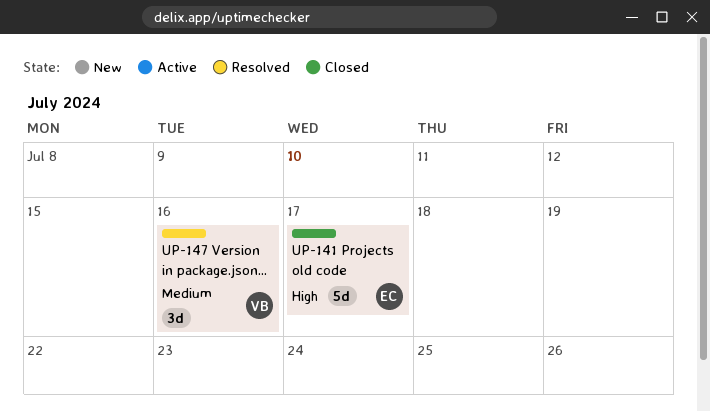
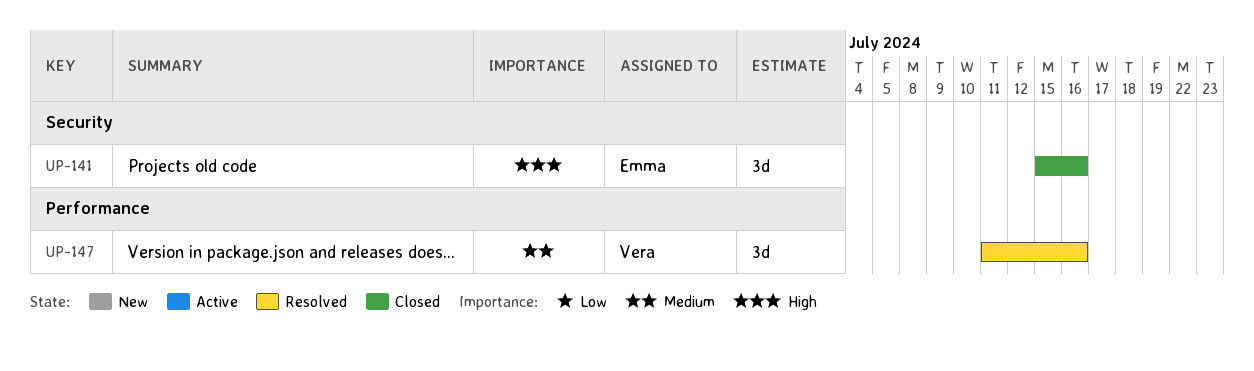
UP-141, estimate: 5d -> 3d
UP-141, due: Jul 17 -> Jul 16

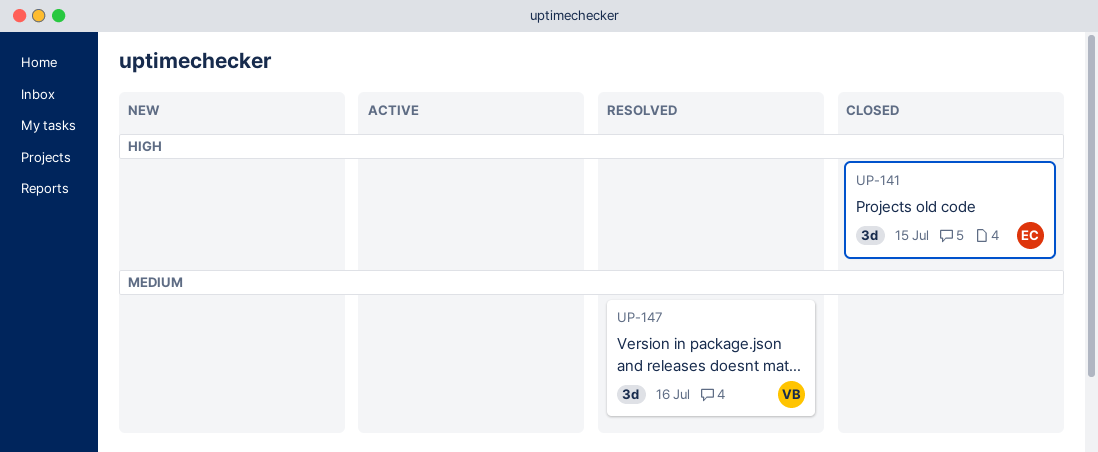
UP-141, due: Jul 16 -> Jul 15

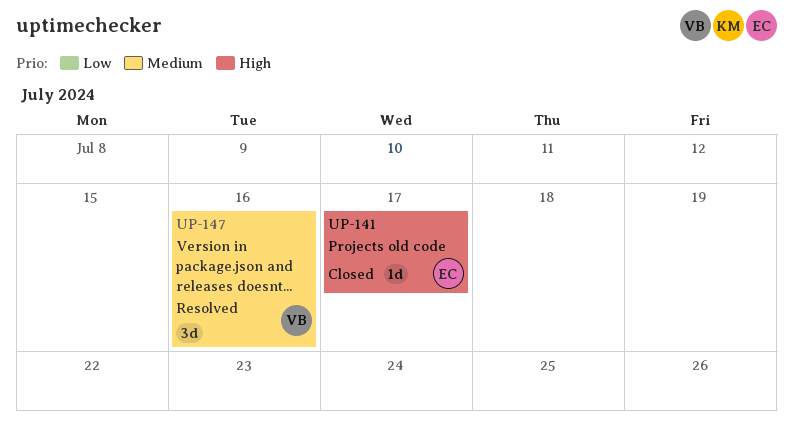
UP-141, estimate: 3d -> 1d
UP-141, due: Jul 15 -> Jul 17

